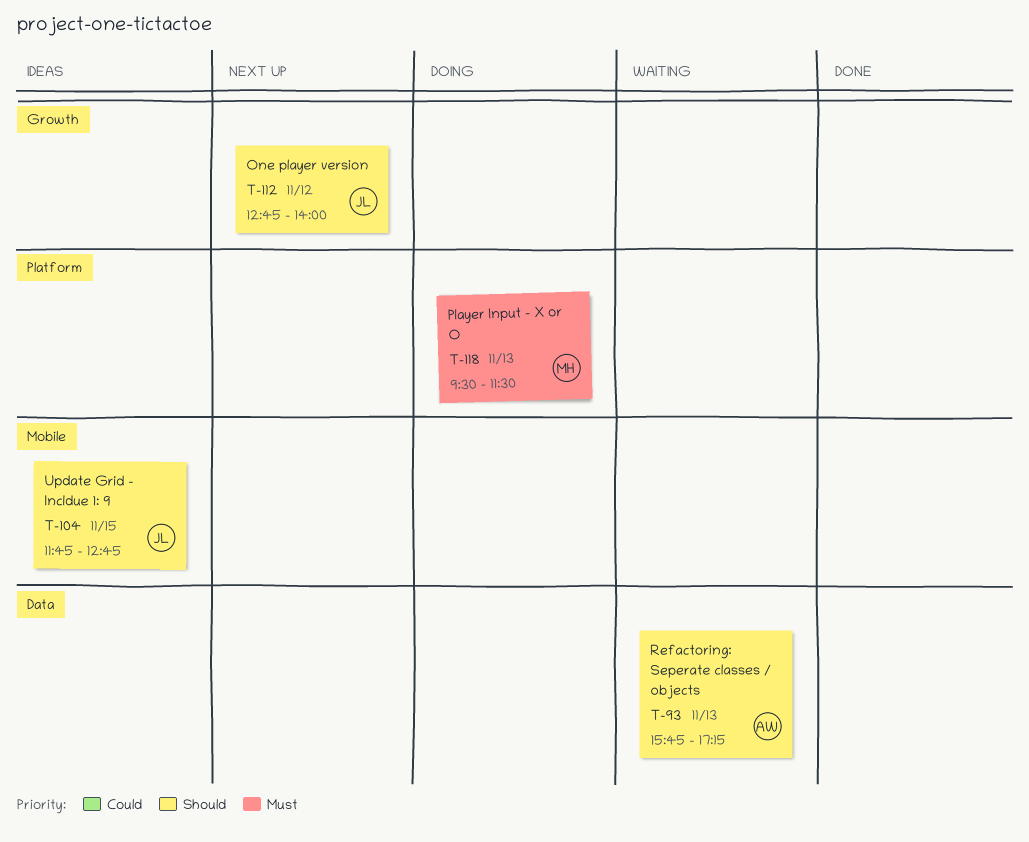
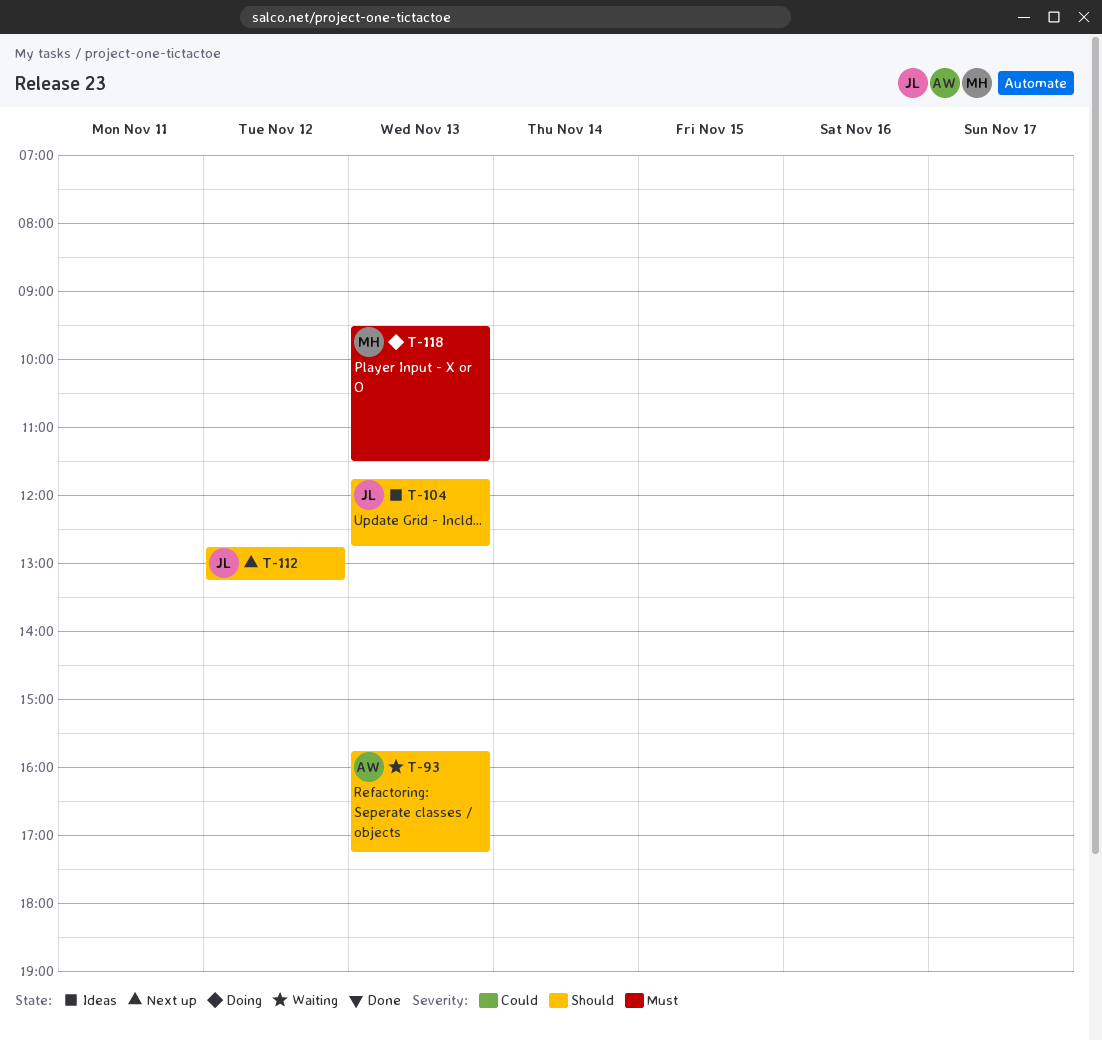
T-104, day: Nov 15 -> Nov 13
T-112, ends: 14:00 -> 13:15

